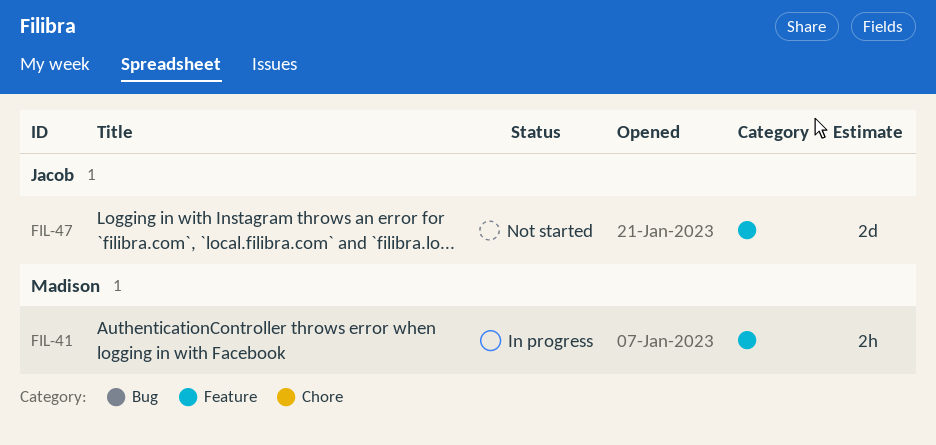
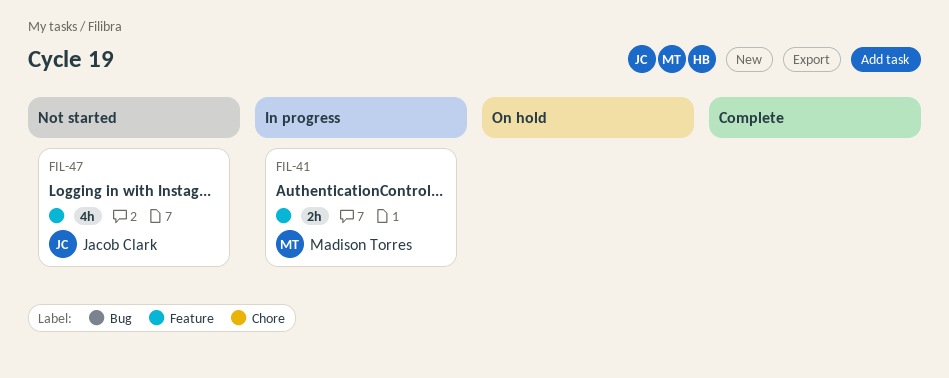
FIL-47, estimate: 2d -> 4h

